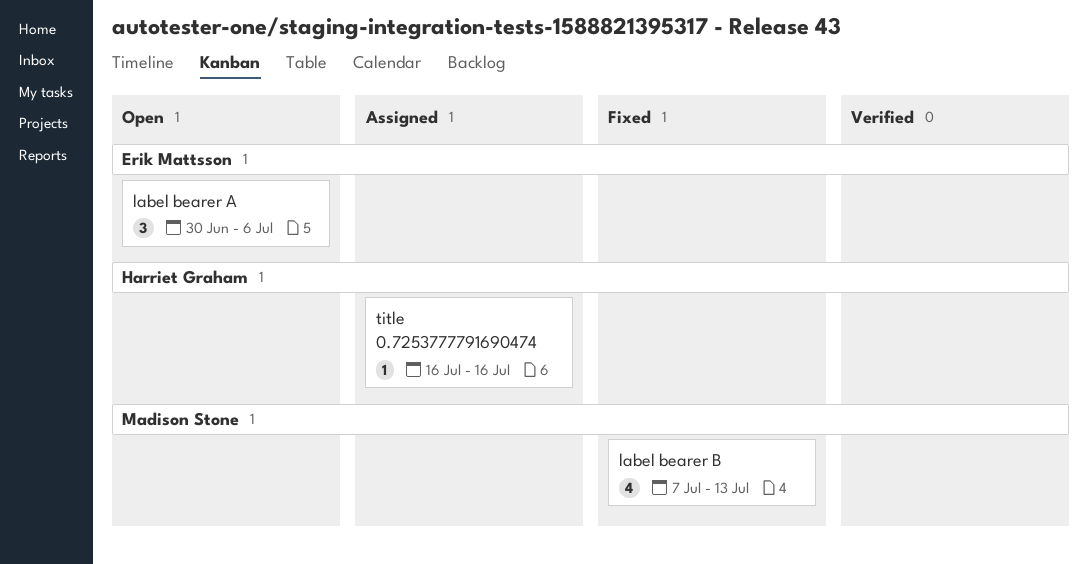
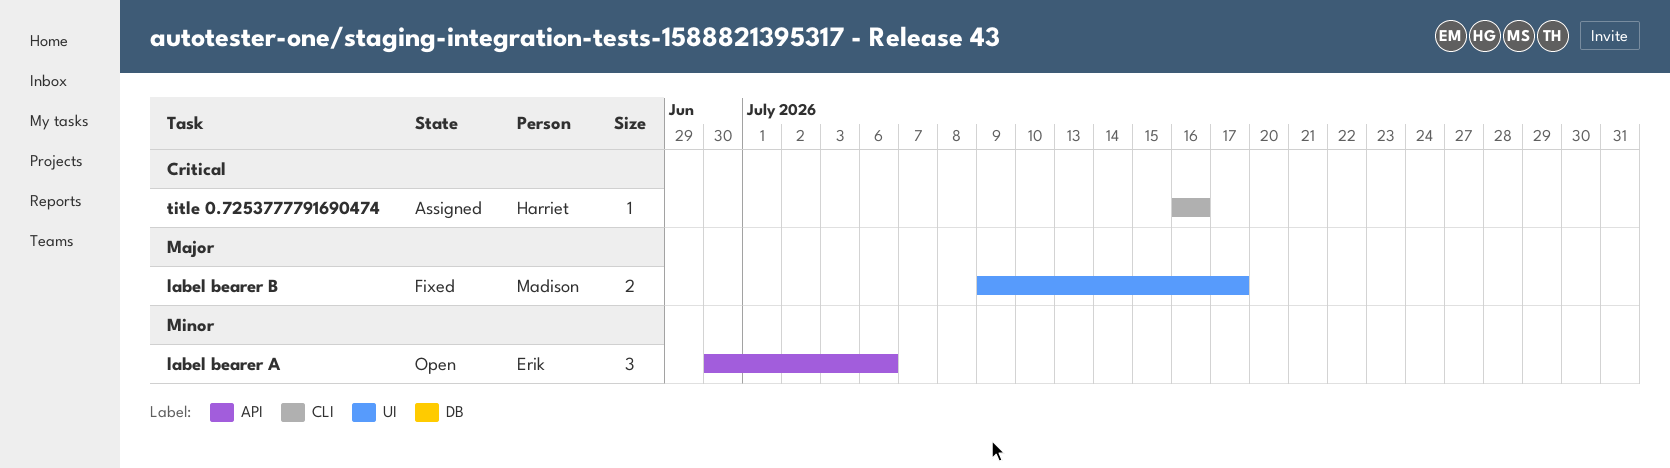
label bearer B, estimate: 4 -> 2
label bearer B, start: Jul 7 -> Jul 9
label bearer B, due: Jul 13 -> Jul 17

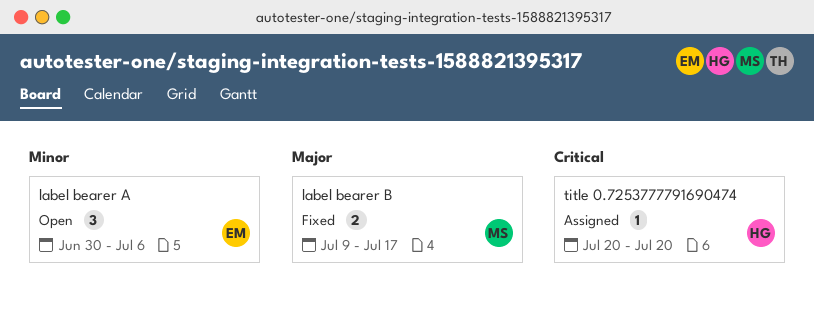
title 0.7253777791690474, start: Jul 16 -> Jul 20
title 0.7253777791690474, due: Jul 16 -> Jul 20

